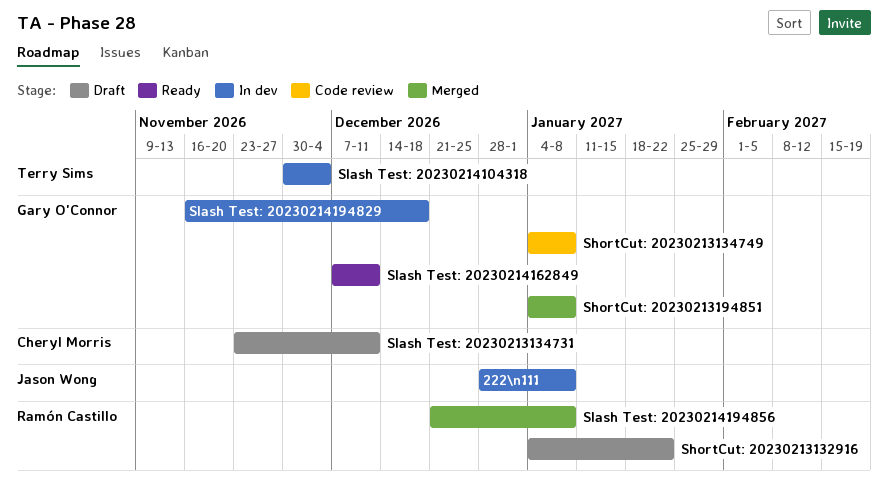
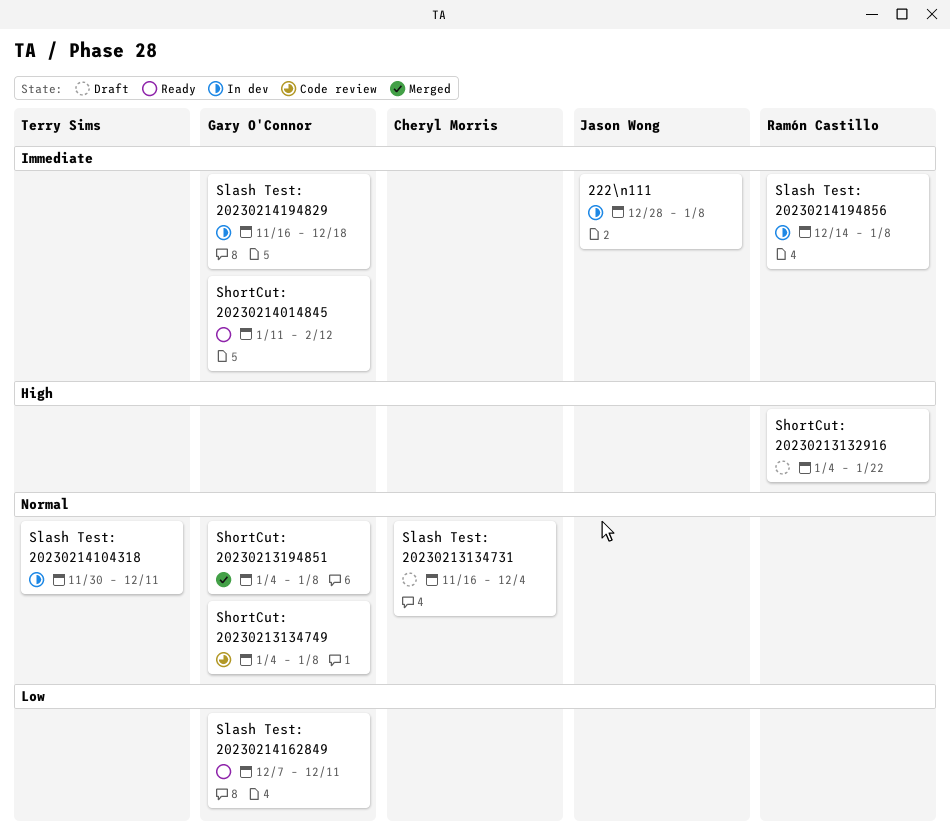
ShortCut: 20230214014845: none -> present
Slash Test: 20230213134731, start: Nov 23 -> Nov 16
Slash Test: 20230213134731, due: Dec 11 -> Dec 4
Slash Test: 20230214104318, due: Dec 4 -> Dec 11
Slash Test: 20230214194856, status: Merged -> In dev
Slash Test: 20230214194856, start: Dec 21 -> Dec 14

